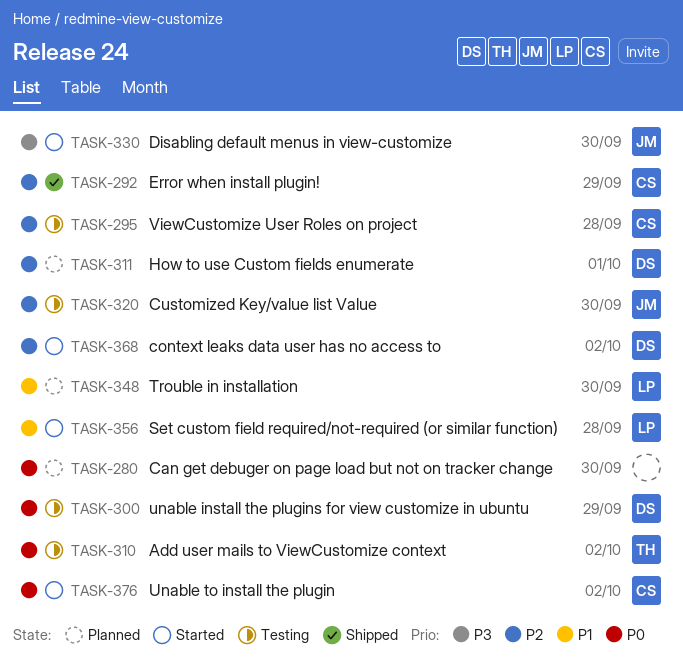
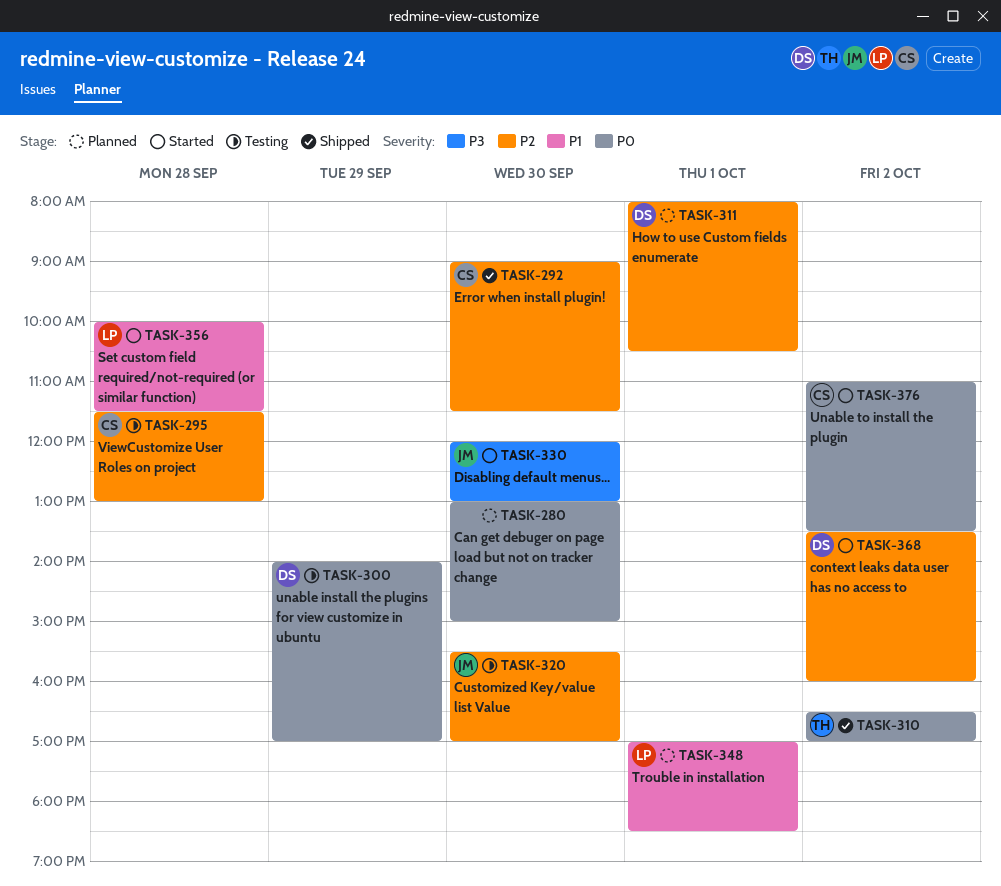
TASK-292, day: Sep 29 -> Sep 30
TASK-310, status: Testing -> Shipped
TASK-348, day: Sep 30 -> Oct 1

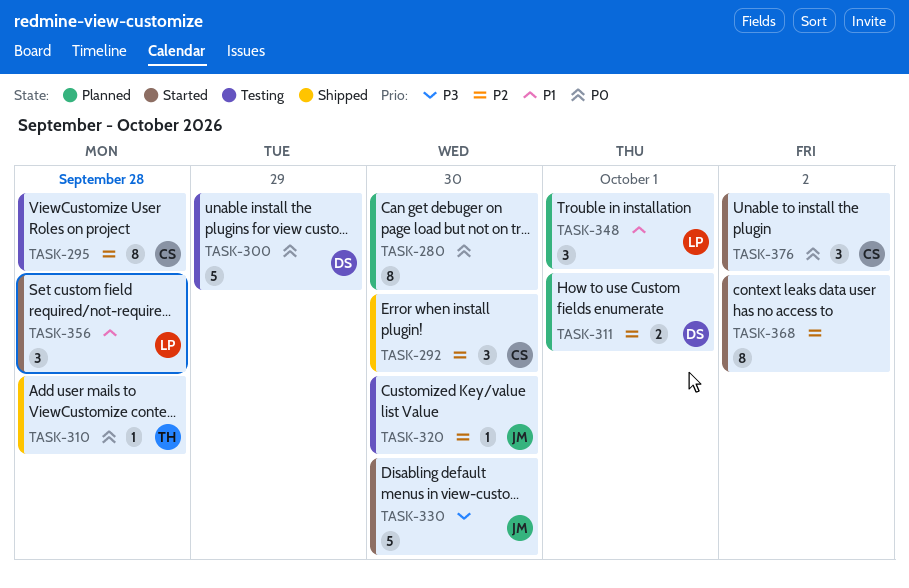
TASK-310, day: Oct 2 -> Sep 28
TASK-368, owner: DS -> none

